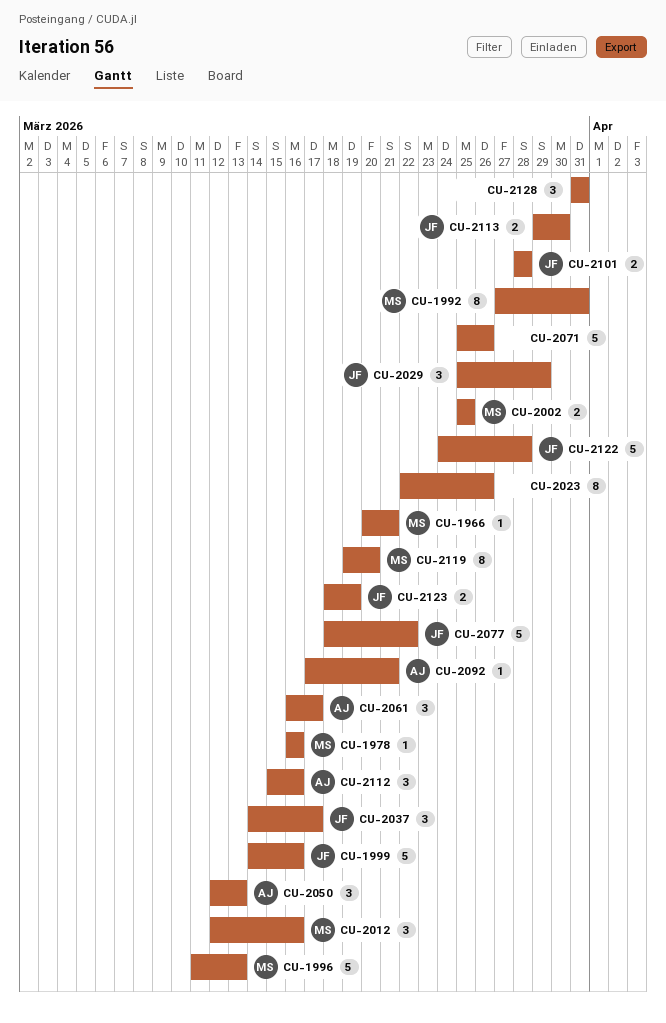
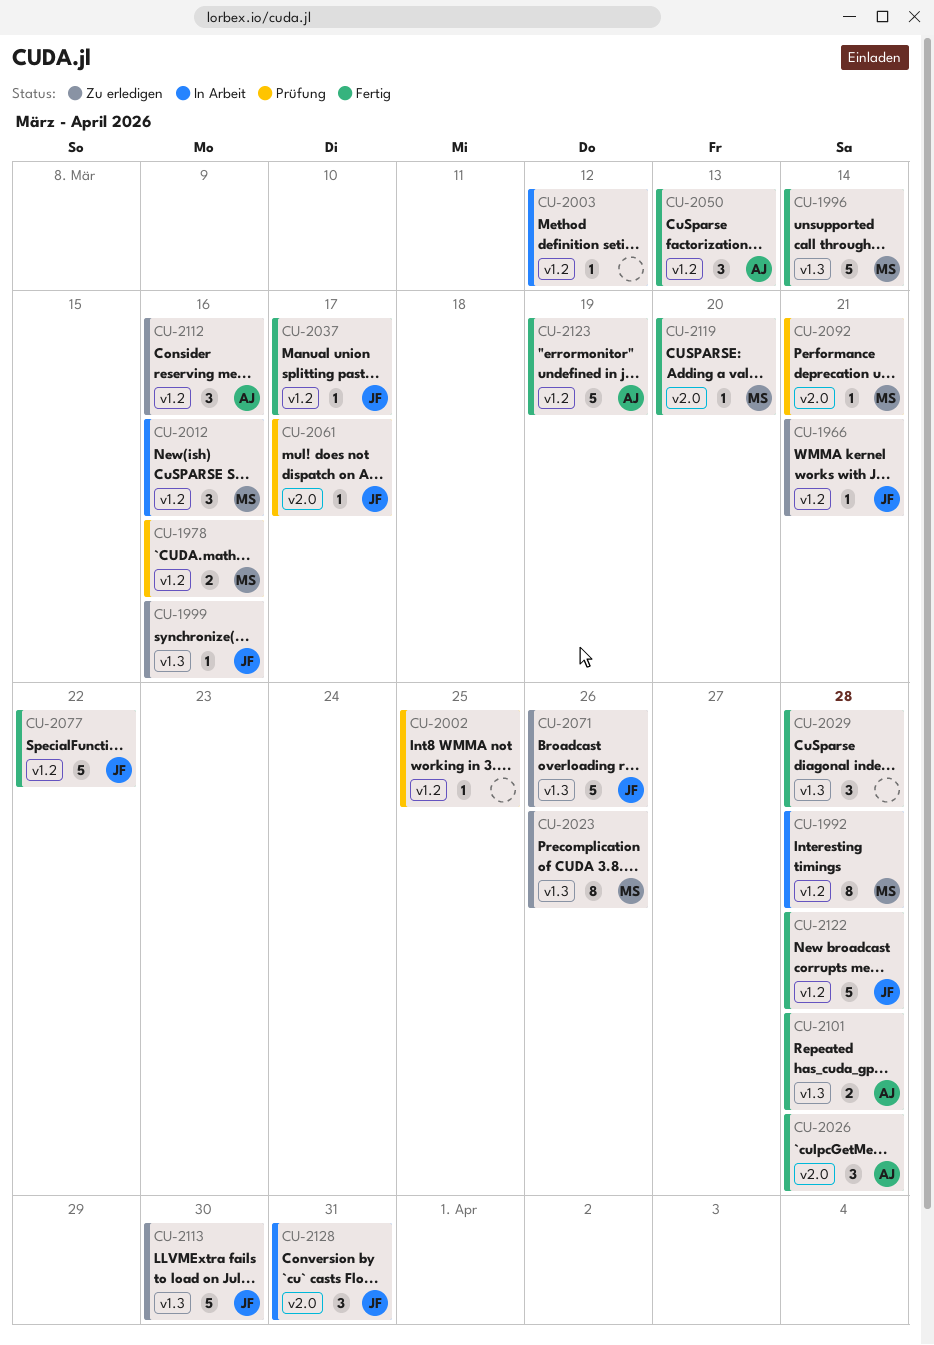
CU-1966, owner: MS -> JF
CU-1978, estimate: 1 -> 2
CU-1992, due: Mar 31 -> Mar 28
CU-1996, due: Mar 13 -> Mar 14
CU-1999, estimate: 5 -> 1
CU-2002, owner: MS -> none
CU-2002, estimate: 2 -> 1
CU-2003: none -> present
CU-2023, owner: none -> MS
CU-2026: none -> present
CU-2029, owner: JF -> none
CU-2029, due: Mar 29 -> Mar 28
CU-2037, estimate: 3 -> 1
CU-2061, owner: AJ -> JF
CU-2061, estimate: 3 -> 1
CU-2071, owner: none -> JF
CU-2092, owner: AJ -> MS
CU-2101, owner: JF -> AJ
CU-2113, estimate: 2 -> 5
CU-2119, estimate: 8 -> 1
CU-2123, owner: JF -> AJ
CU-2123, estimate: 2 -> 5
CU-2128, owner: none -> JF

